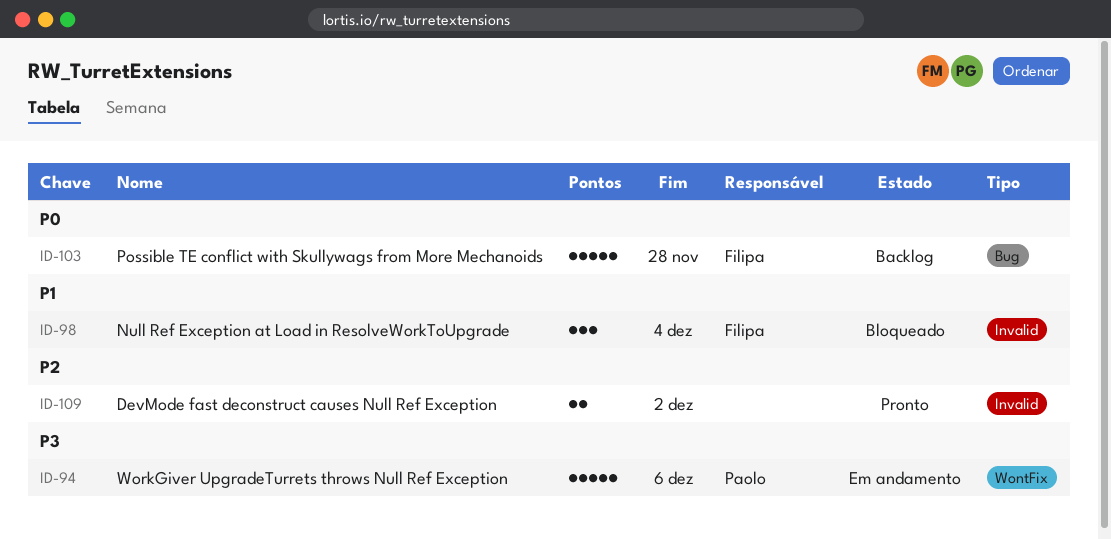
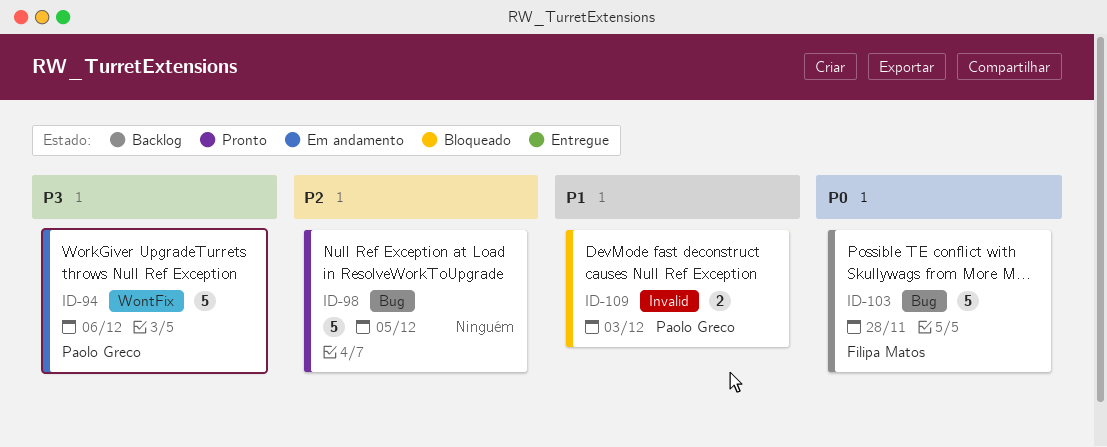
ID-98, status: Bloqueado -> Pronto
ID-98, owner: Filipa Matos -> none
ID-98, priority: P1 -> P2
ID-98, label: Invalid -> Bug
ID-98, estimate: 3 -> 5
ID-98, due: Dec 4 -> Dec 5
ID-109, status: Pronto -> Bloqueado
ID-109, owner: none -> Paolo Greco
ID-109, priority: P2 -> P1
ID-109, due: Dec 2 -> Dec 3

